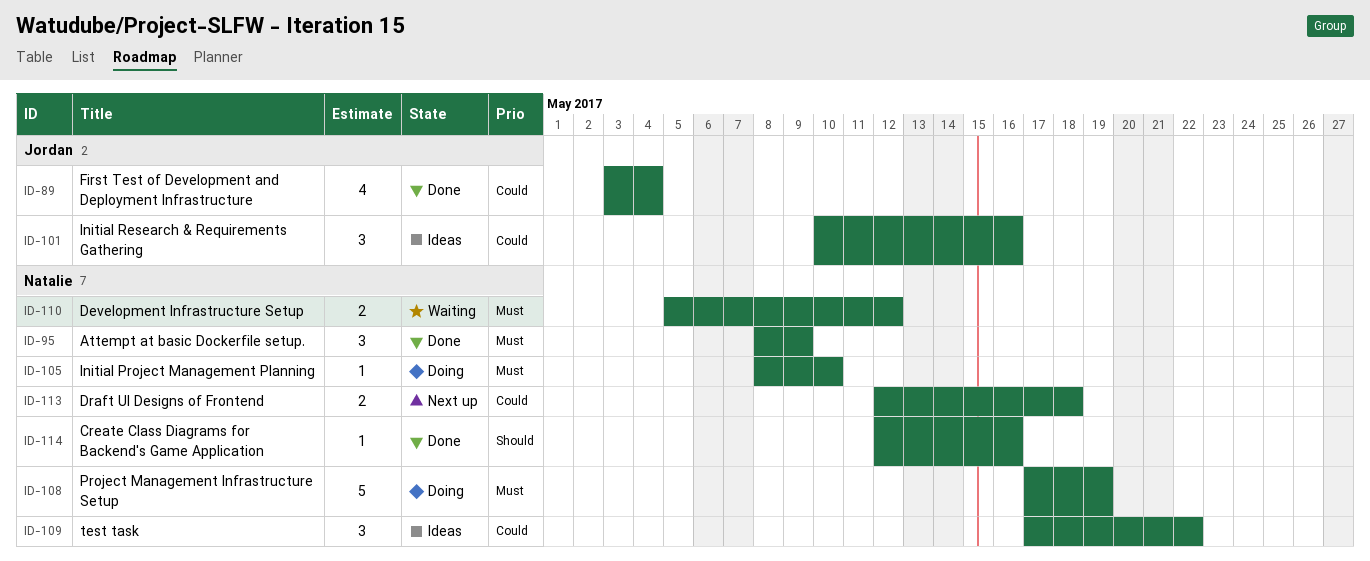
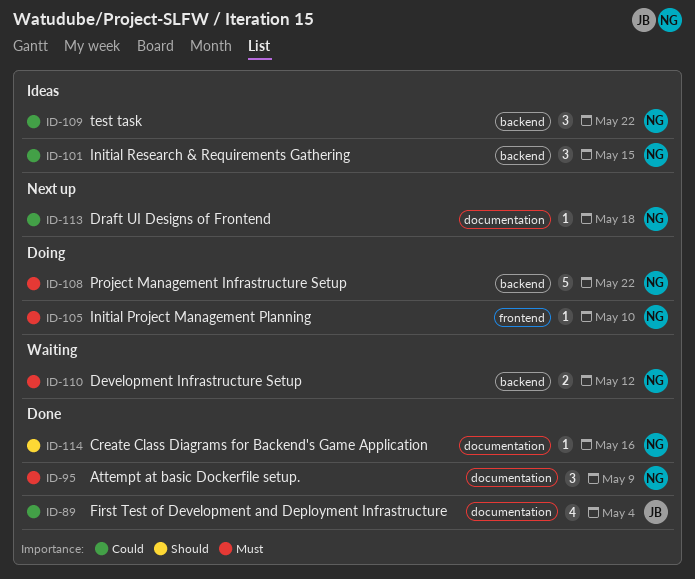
ID-101, owner: Jordan -> Natalie
ID-101, due: May 16 -> May 15
ID-108, due: May 19 -> May 22
ID-113, estimate: 2 -> 1

